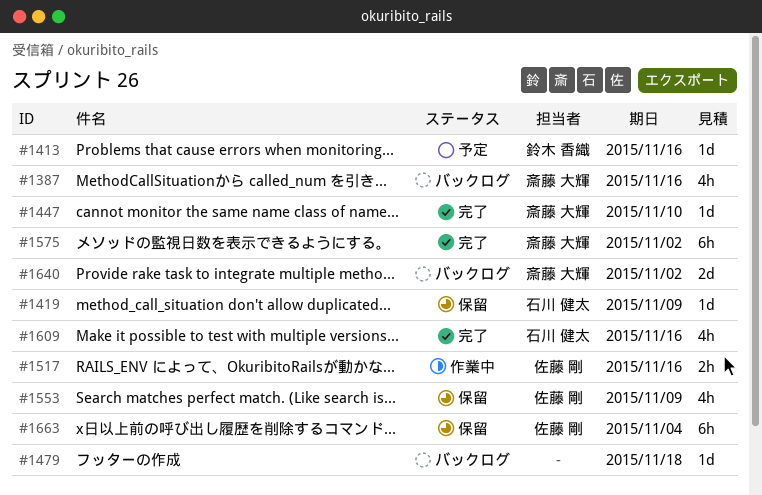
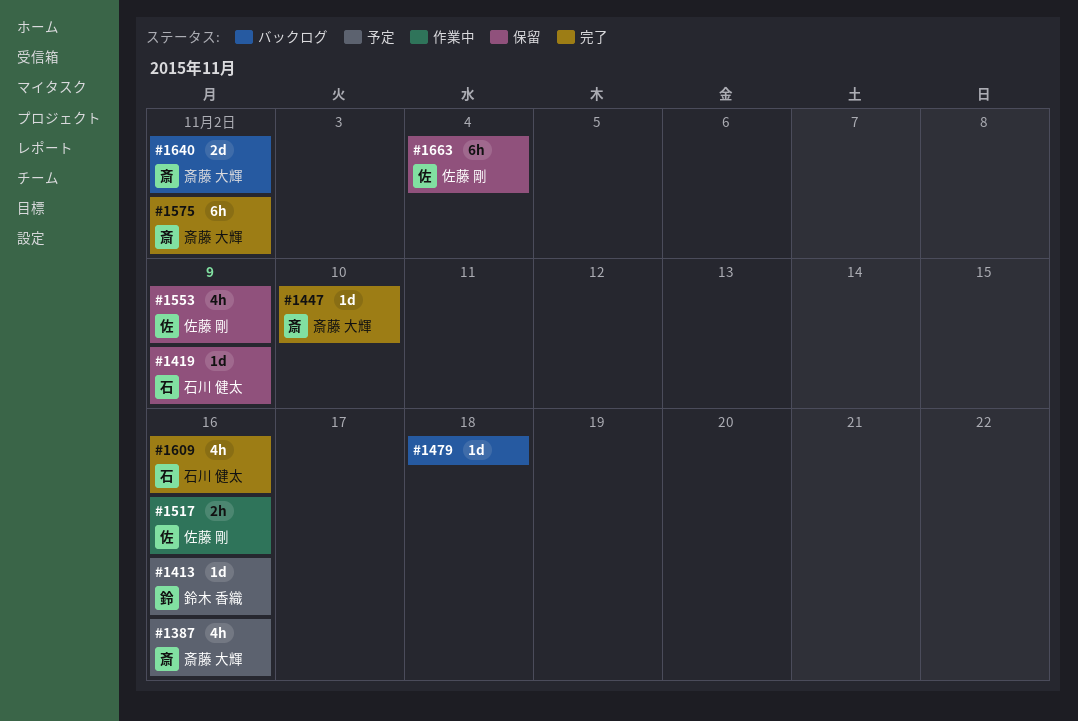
#1387, status: バックログ -> 予定

